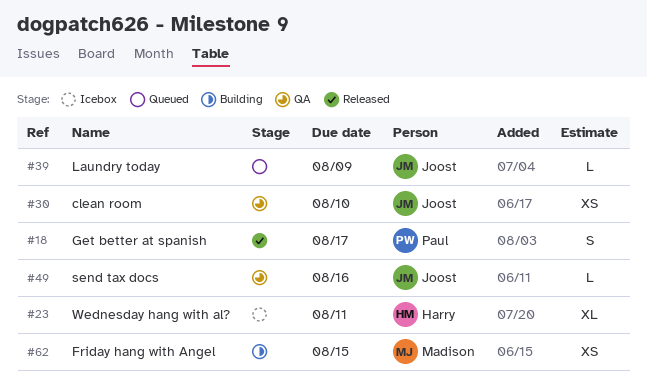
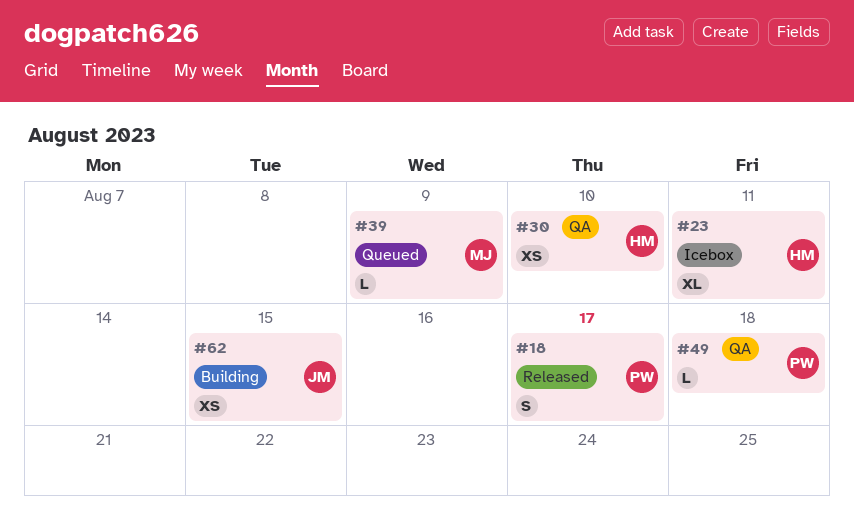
#30, owner: Joost -> Harry
#39, owner: Joost -> Madison
#49, owner: Joost -> Paul
#49, due: Aug 16 -> Aug 18
#62, owner: Madison -> Joost

